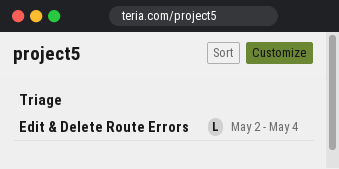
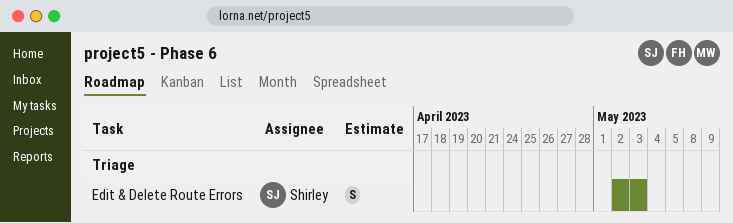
Edit & Delete Route Errors, estimate: L -> S
Edit & Delete Route Errors, due: May 4 -> May 3

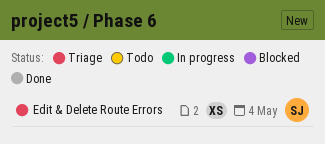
Edit & Delete Route Errors, estimate: S -> XS
Edit & Delete Route Errors, due: May 3 -> May 4

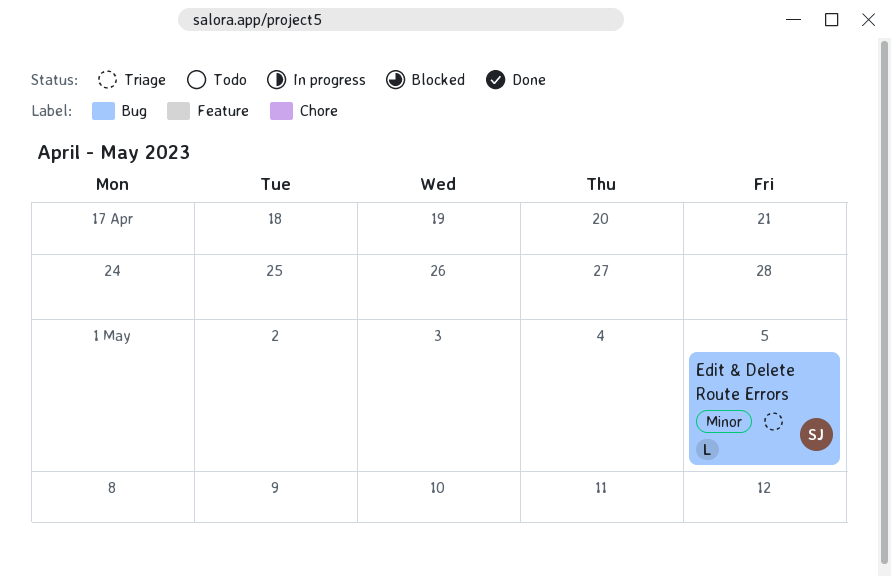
Edit & Delete Route Errors, estimate: XS -> L
Edit & Delete Route Errors, due: May 4 -> May 5

